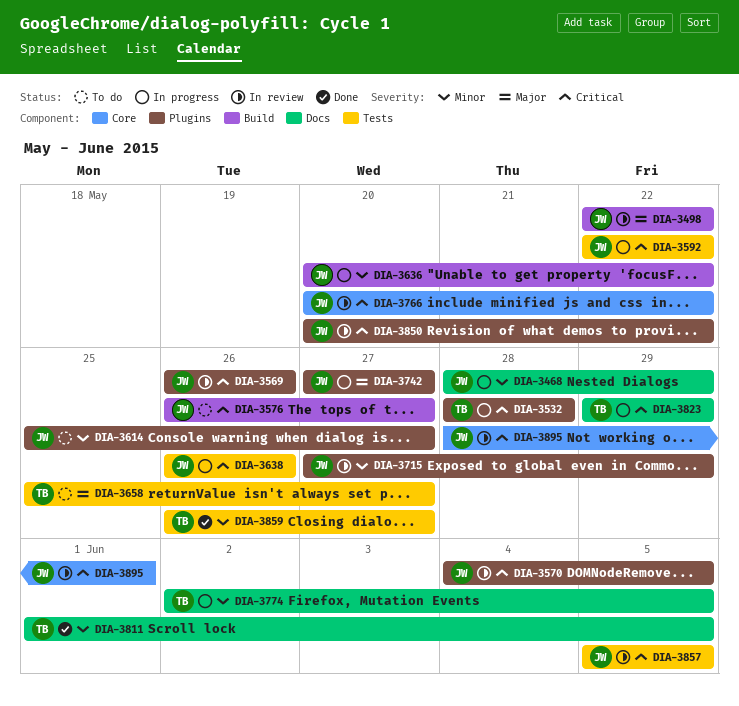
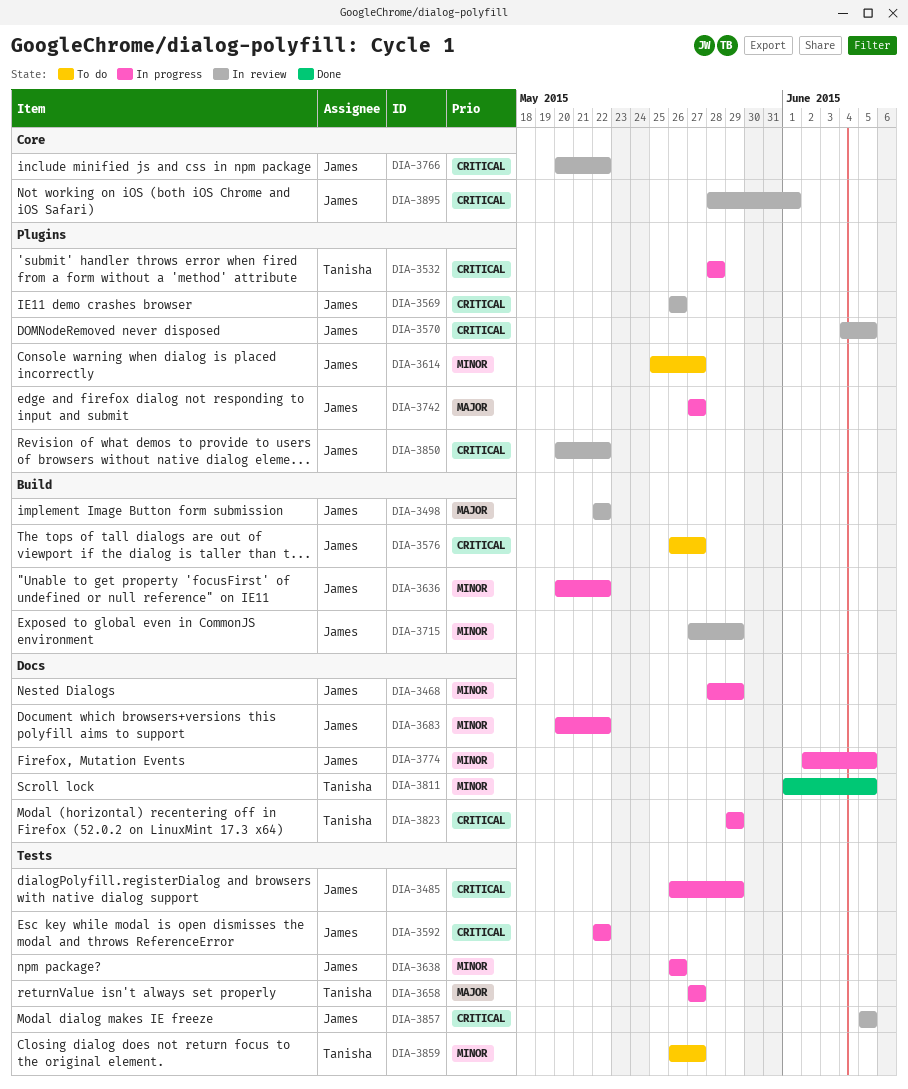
DIA-3485: none -> present
DIA-3638, priority: Critical -> Minor
DIA-3658, status: To do -> In progress
DIA-3658, start: May 25 -> May 27
DIA-3683: none -> present
DIA-3715, label: Plugins -> Build
DIA-3774, owner: Tanisha -> James
DIA-3859, status: Done -> To do

